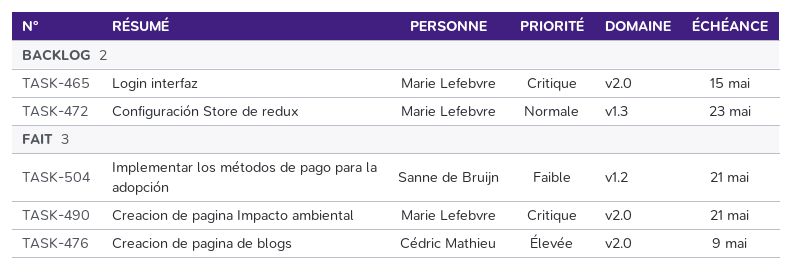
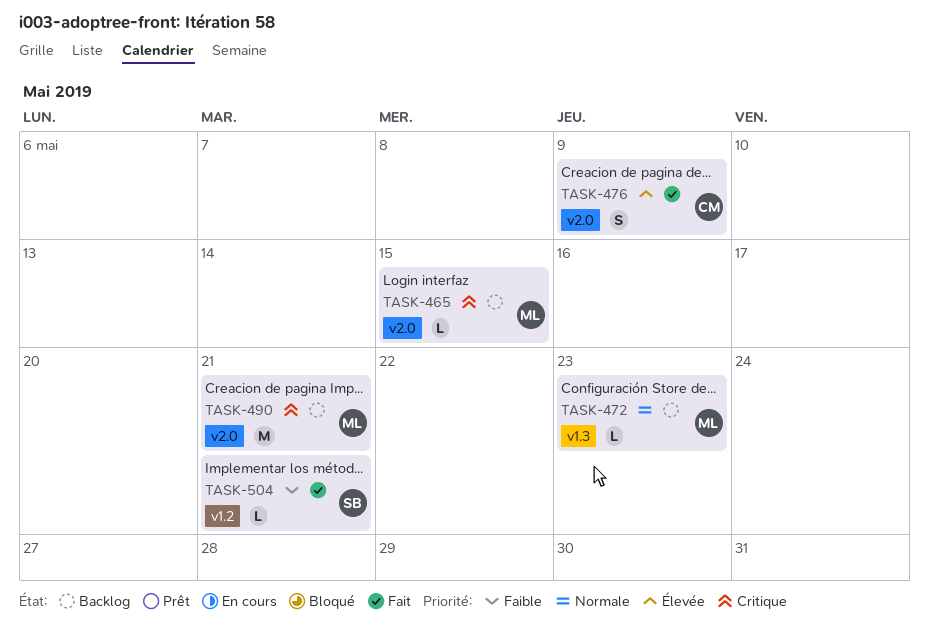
TASK-490, status: Fait -> Backlog

